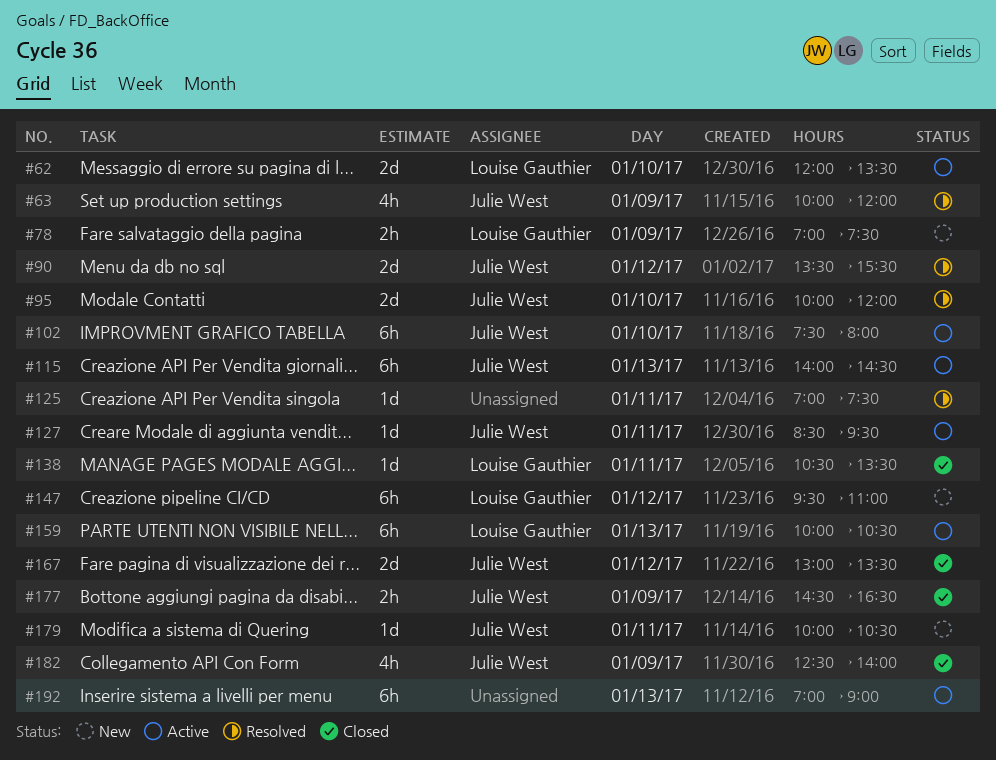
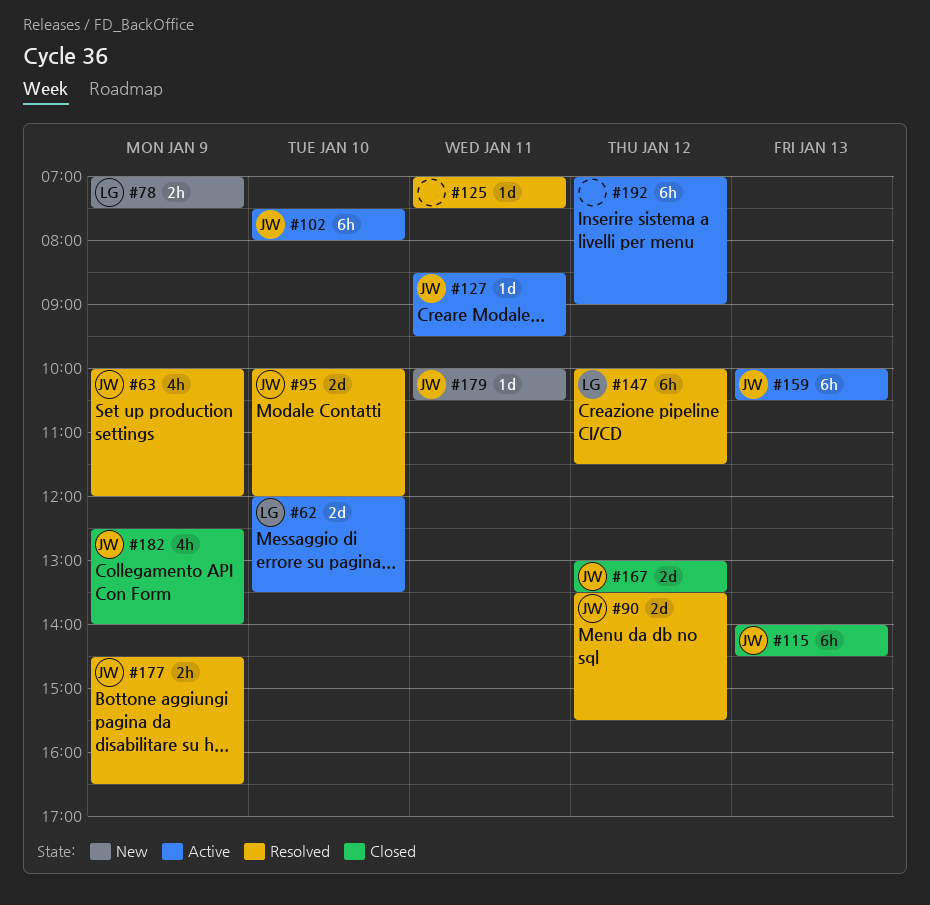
#115, status: Active -> Closed
#138: present -> none
#147, status: New -> Resolved
#147, begins: 09:30 -> 10:00
#147, ends: 11:00 -> 11:30
#159, owner: Louise Gauthier -> Julie West
#177, status: Closed -> Resolved
#192, day: Jan 13 -> Jan 12

